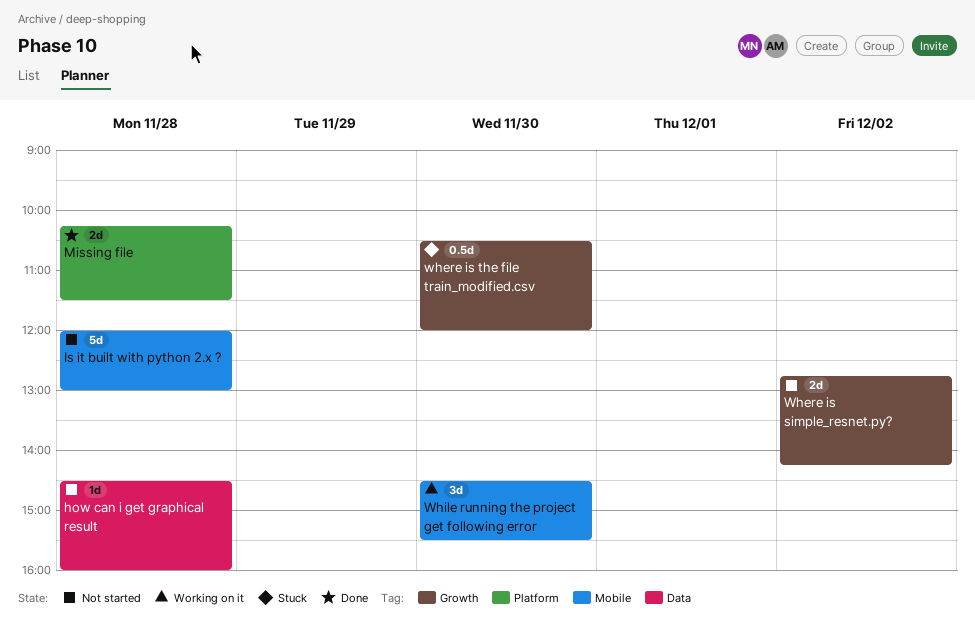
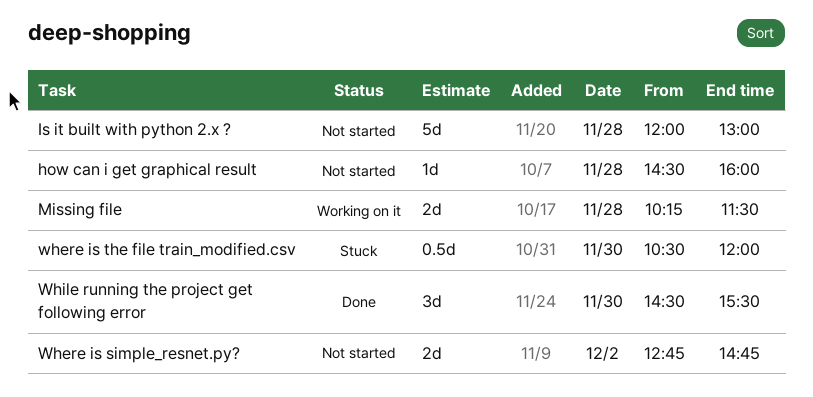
Missing file, status: Done -> Working on it
Where is simple_resnet.py?, ends: 14:15 -> 14:45
While running the project get following error, status: Working on it -> Done

